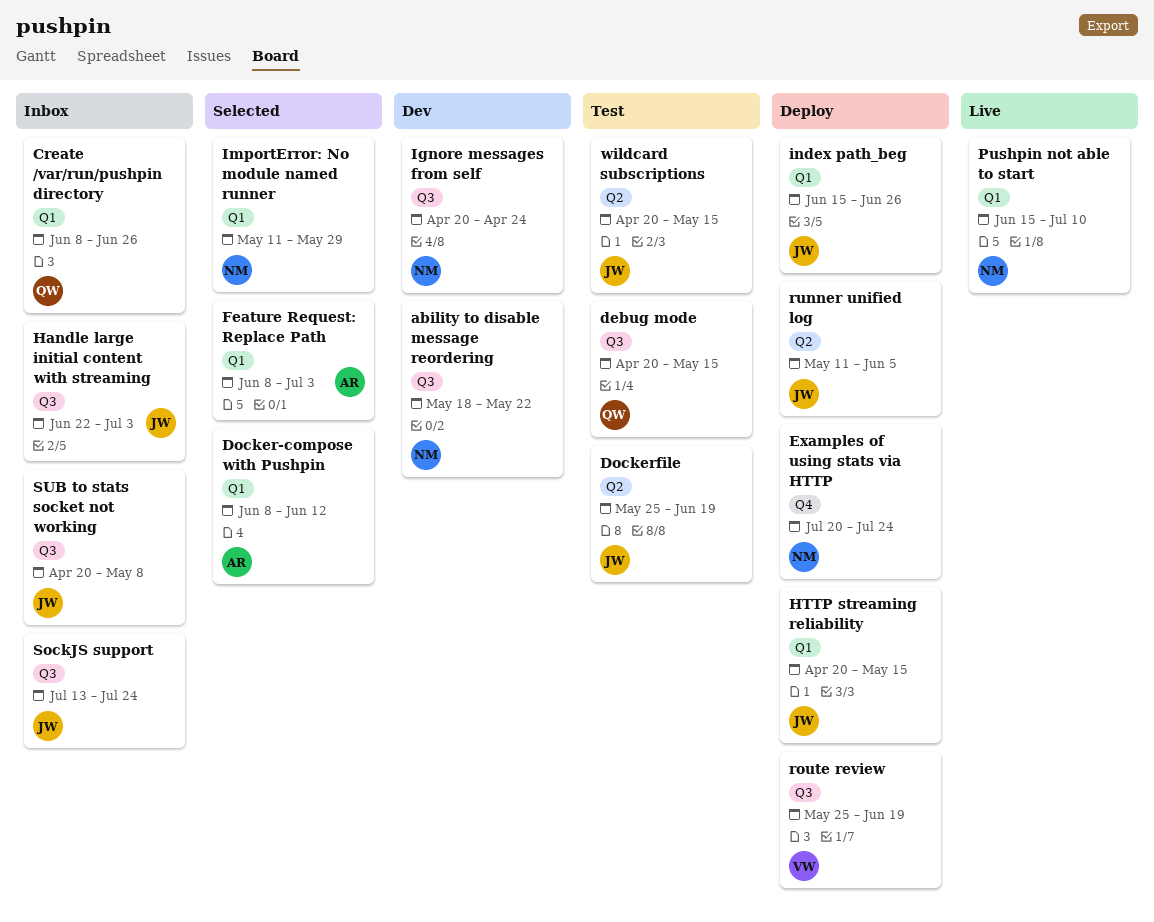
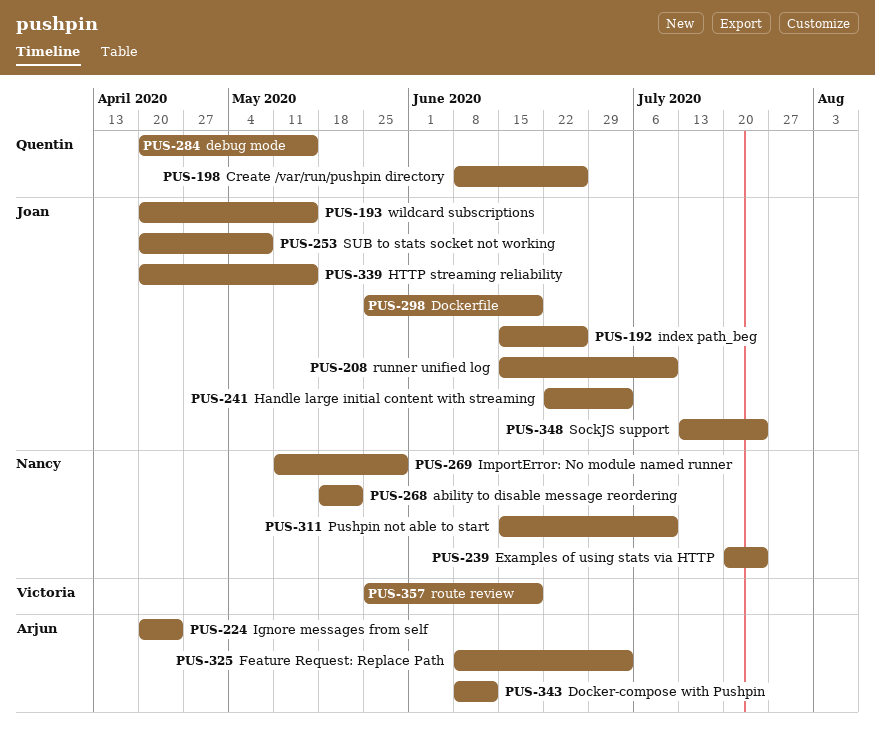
Ignore messages from self, owner: Nancy -> Arjun
runner unified log, start: May 11 -> Jun 15
runner unified log, due: Jun 5 -> Jul 10

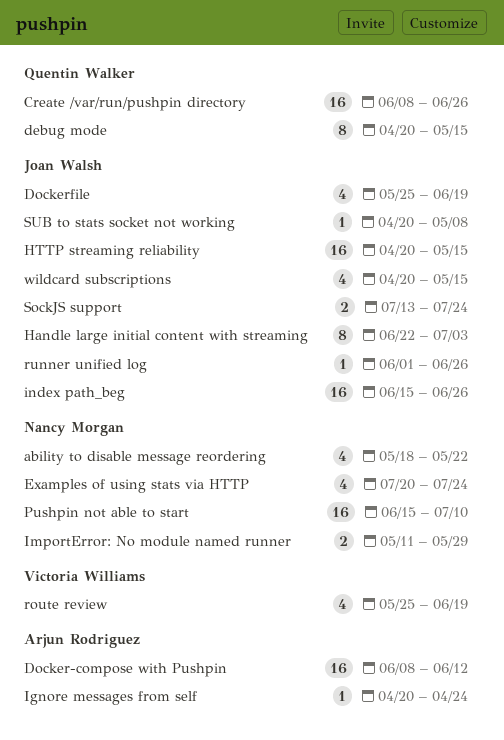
Feature Request: Replace Path: present -> none
runner unified log, start: Jun 15 -> Jun 1
runner unified log, due: Jul 10 -> Jun 26

